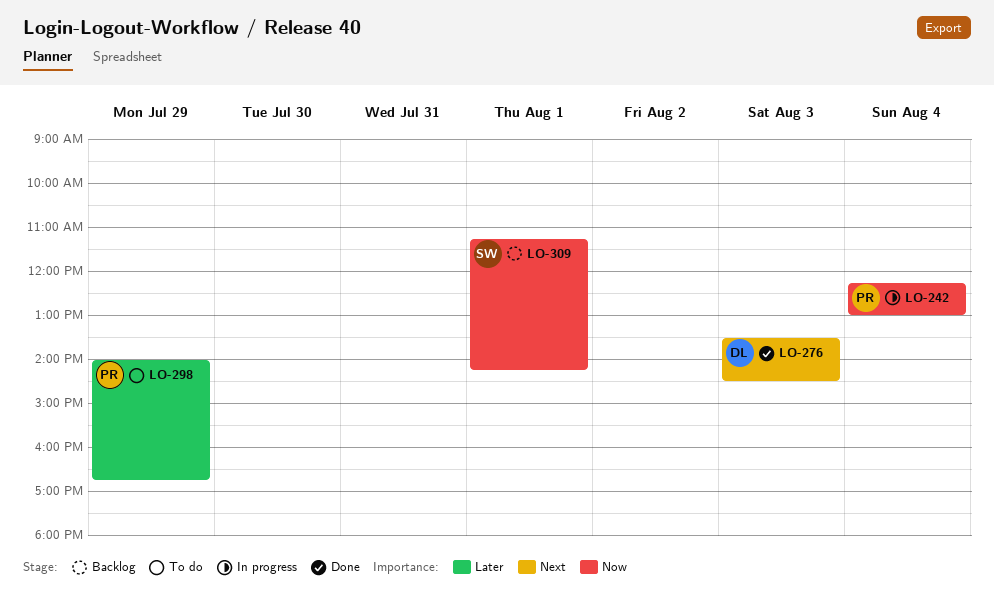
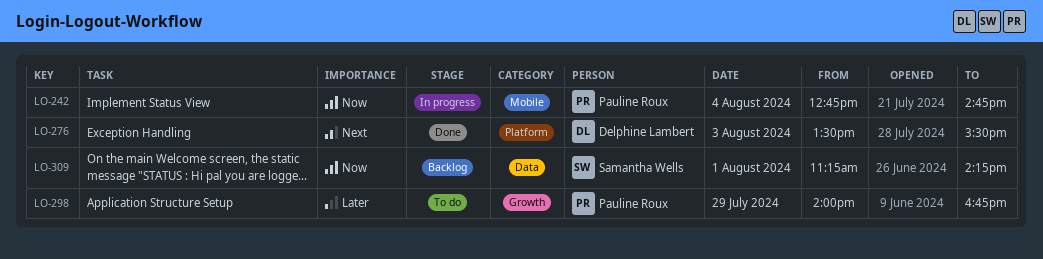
LO-242, begins: 12:15 -> 12:45
LO-242, ends: 13:00 -> 14:45
LO-276, ends: 14:30 -> 15:30

